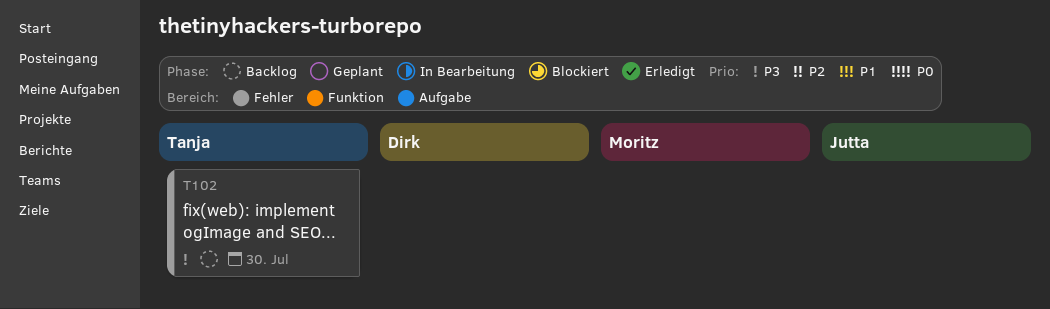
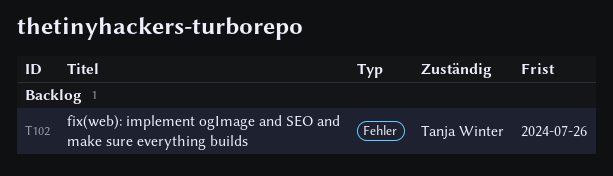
T102, due: Jul 30 -> Jul 26

